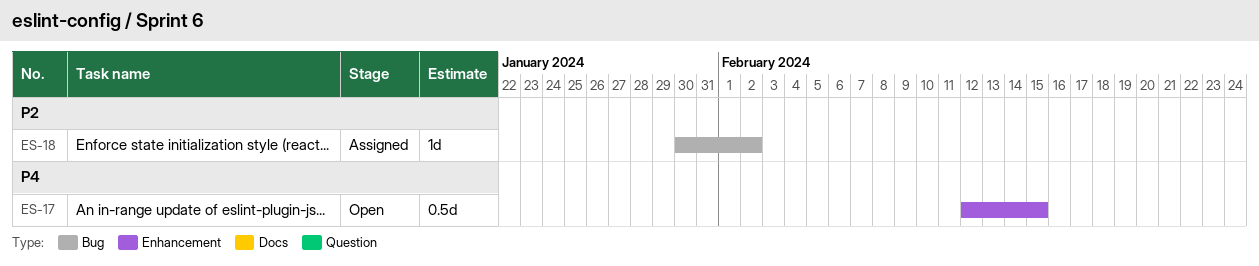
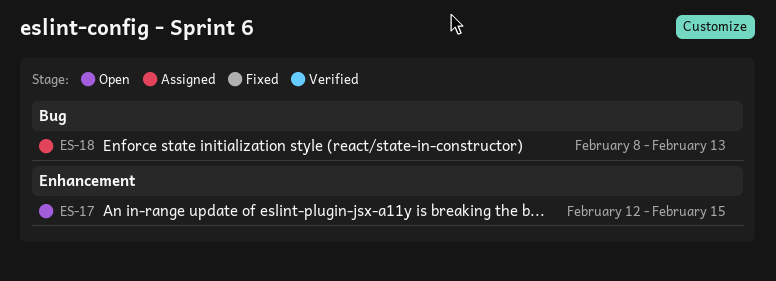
ES-18, start: Jan 30 -> Feb 8
ES-18, due: Feb 2 -> Feb 13

